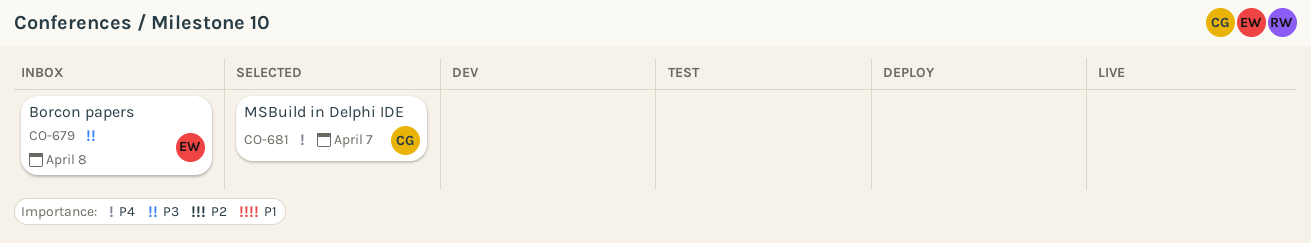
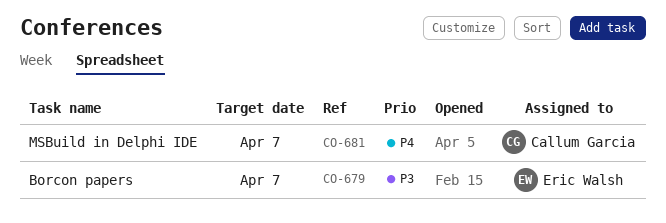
CO-679, due: Apr 8 -> Apr 7

